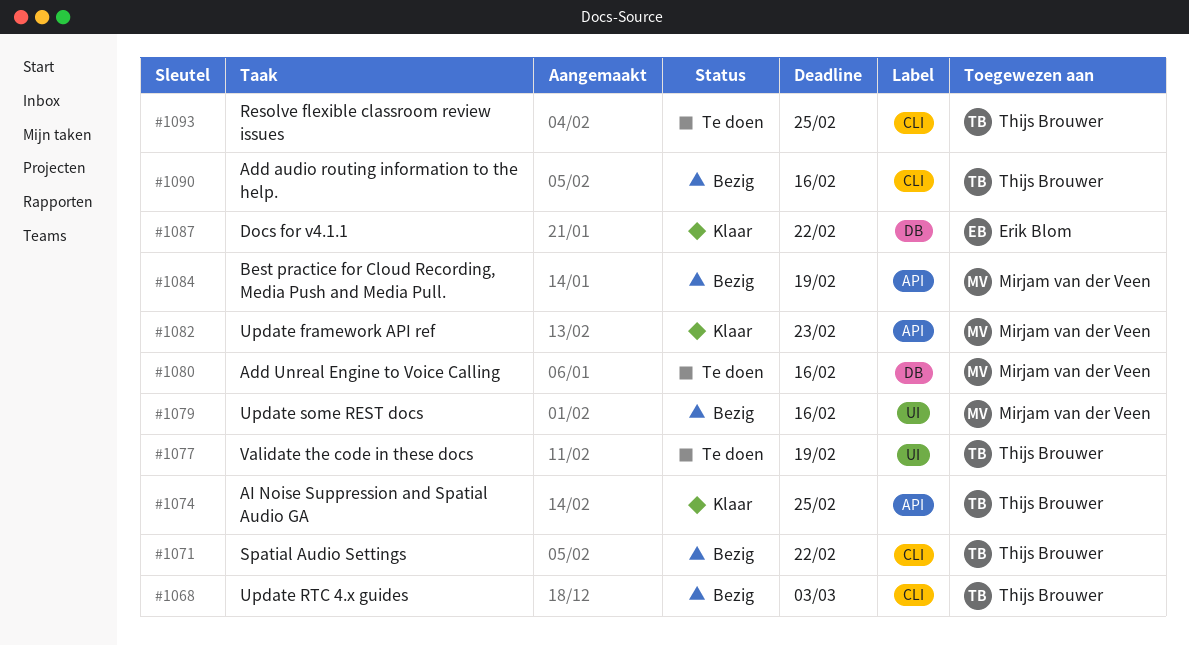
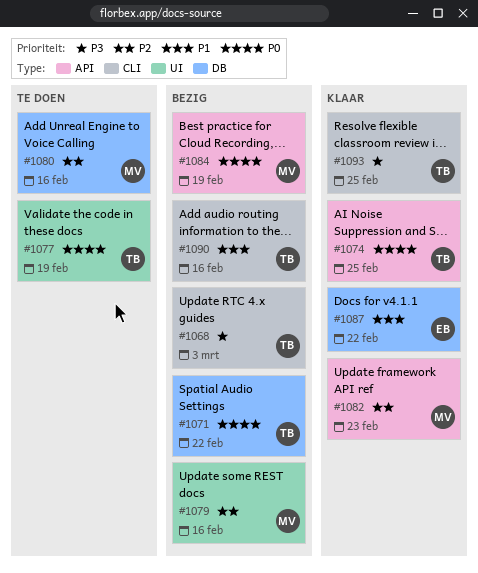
#1071, label: CLI -> DB
#1093, status: Te doen -> Klaar

